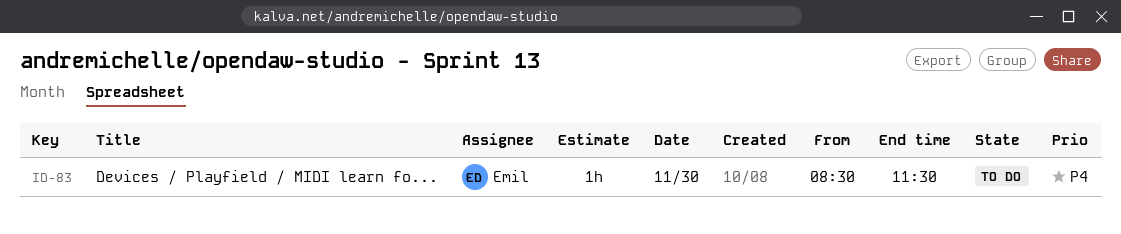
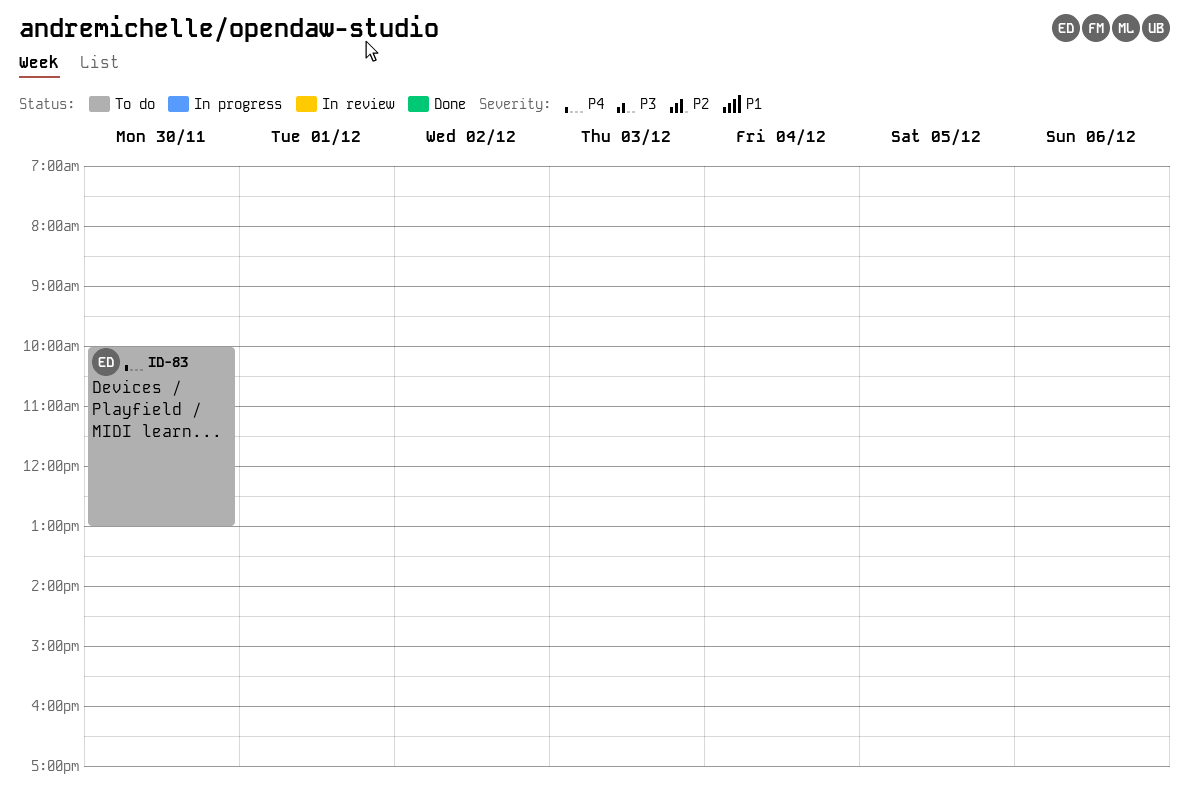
ID-83, begins: 08:30 -> 10:00
ID-83, ends: 11:30 -> 13:00

